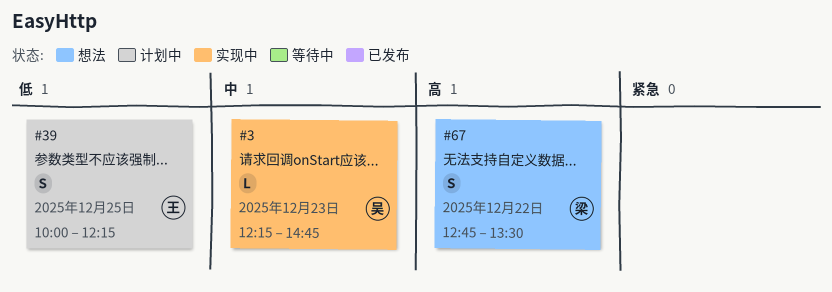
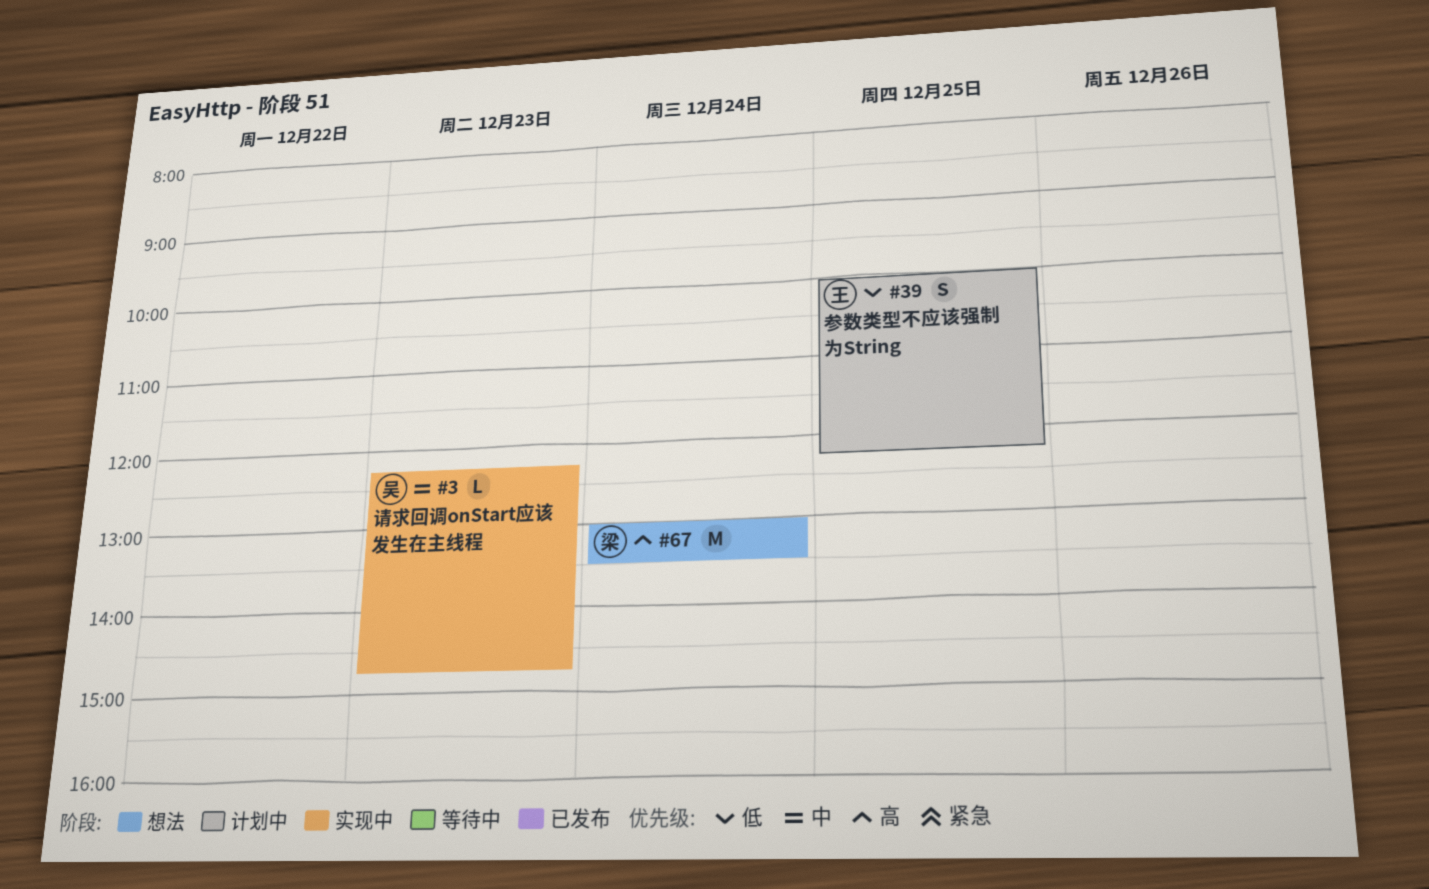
#67, estimate: S -> M
#67, day: Dec 22 -> Dec 24
#67, begins: 12:45 -> 13:00

